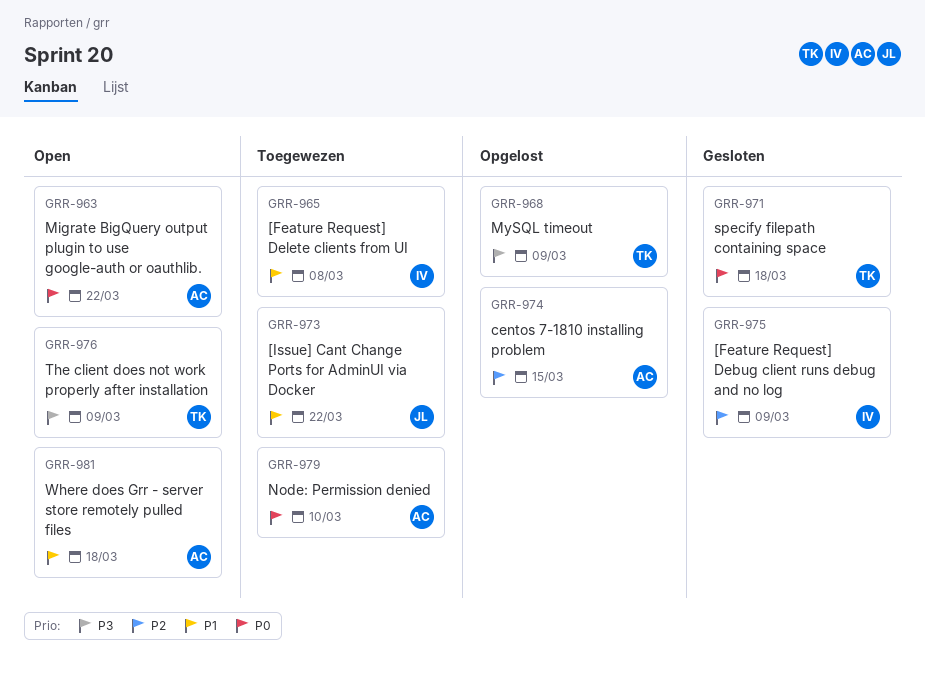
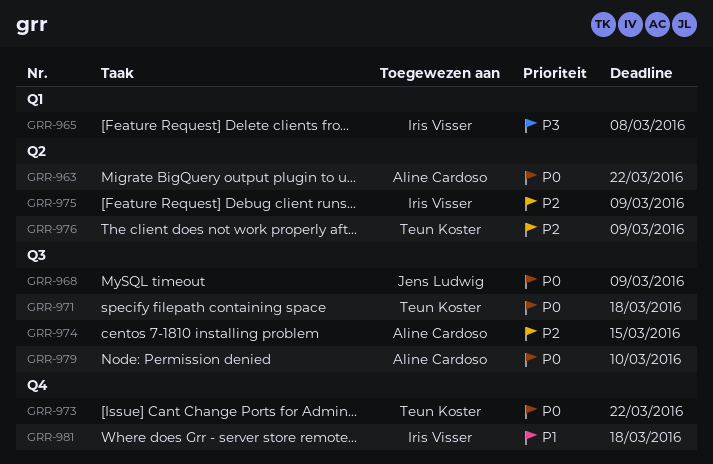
GRR-965, priority: P1 -> P3
GRR-968, owner: Teun Koster -> Jens Ludwig
GRR-968, priority: P3 -> P0
GRR-973, owner: Jens Ludwig -> Teun Koster
GRR-973, priority: P1 -> P0
GRR-976, priority: P3 -> P2
GRR-981, owner: Aline Cardoso -> Iris Visser

